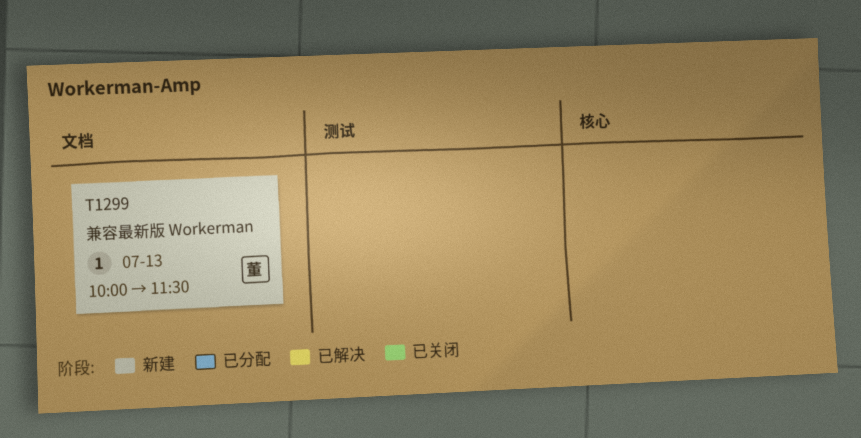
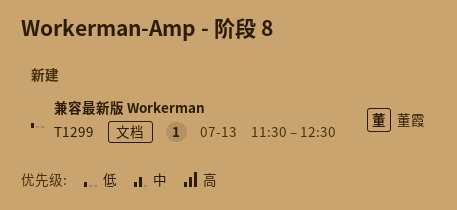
T1299, begins: 10:00 -> 11:30
T1299, ends: 11:30 -> 12:30

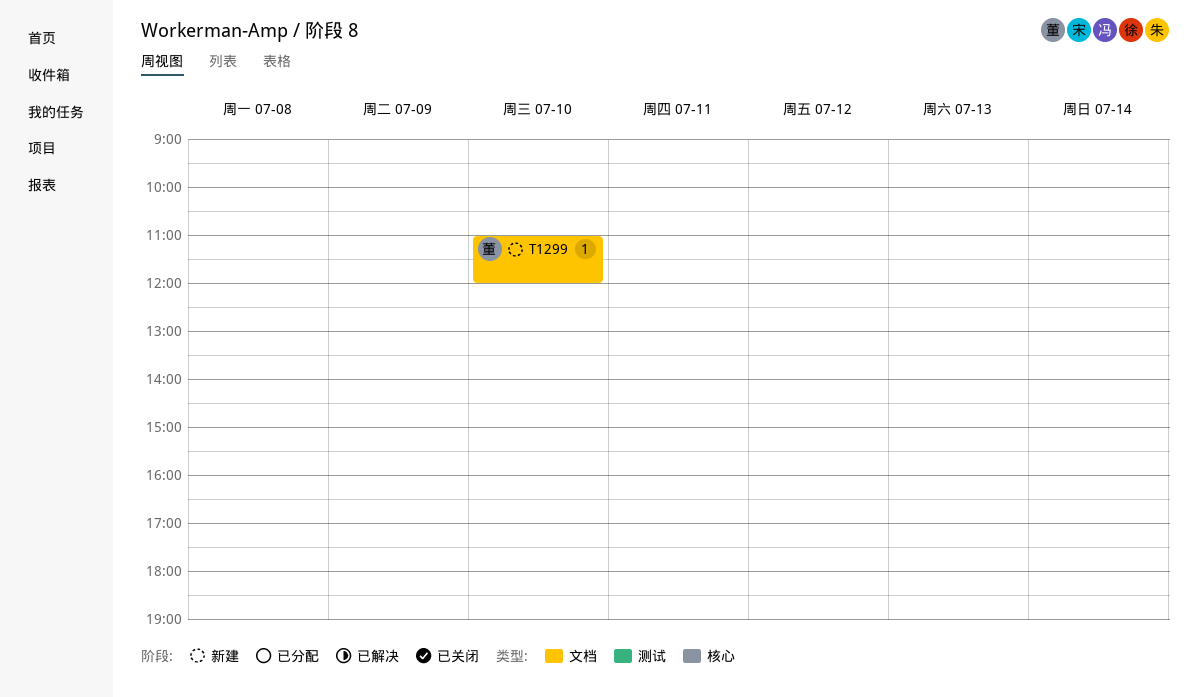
T1299, day: Jul 13 -> Jul 10
T1299, begins: 11:30 -> 11:00
T1299, ends: 12:30 -> 12:00

